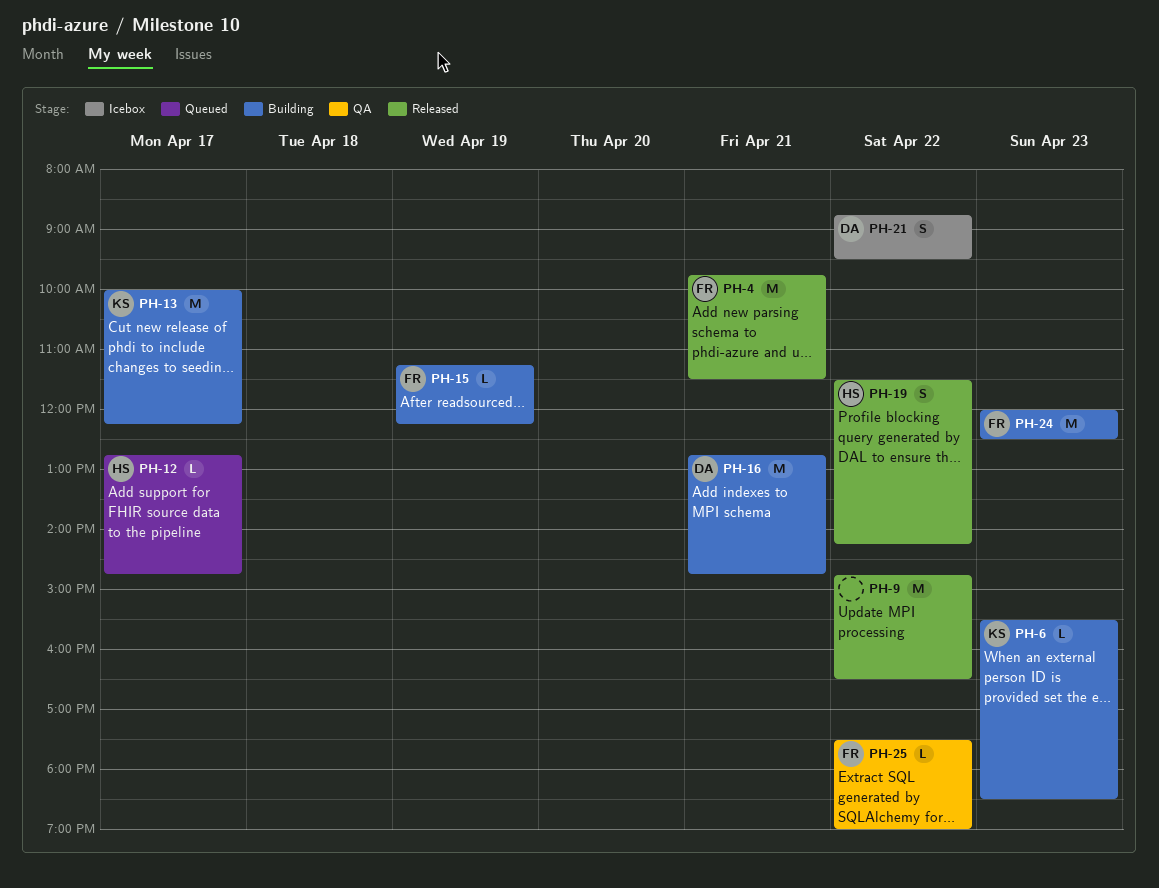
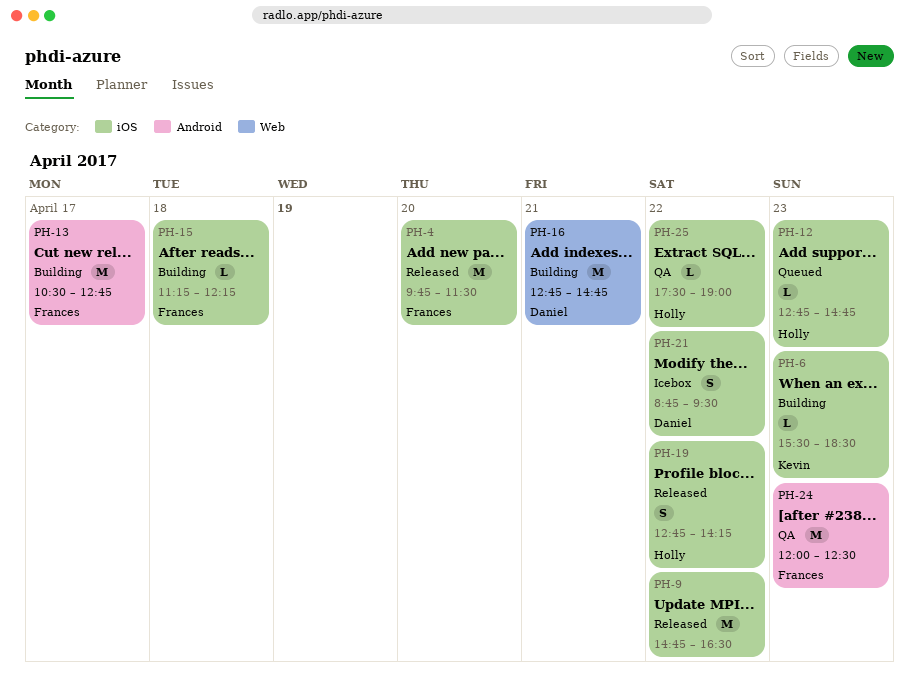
PH-4, day: Apr 21 -> Apr 20
PH-12, day: Apr 17 -> Apr 23
PH-13, owner: Kevin -> Frances
PH-13, begins: 10:00 -> 10:30
PH-13, ends: 12:15 -> 12:45
PH-15, day: Apr 19 -> Apr 18
PH-19, begins: 11:30 -> 12:45
PH-24, status: Building -> QA
PH-25, owner: Frances -> Holly

